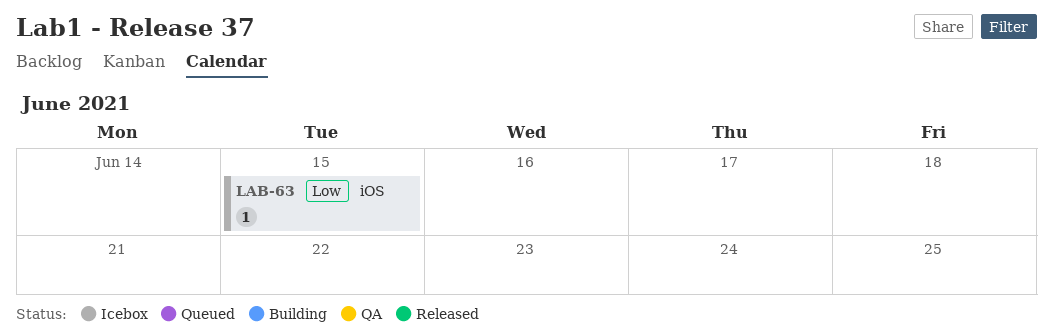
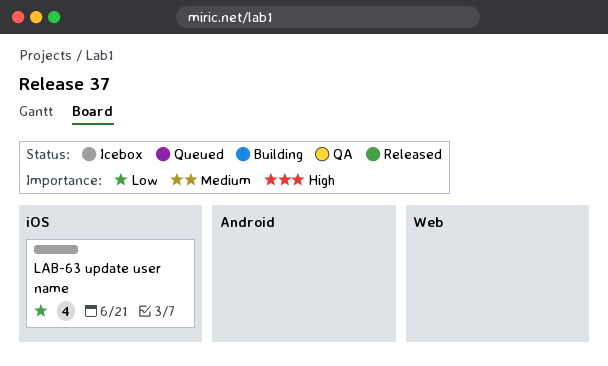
LAB-63, estimate: 1 -> 4
LAB-63, due: Jun 15 -> Jun 21

